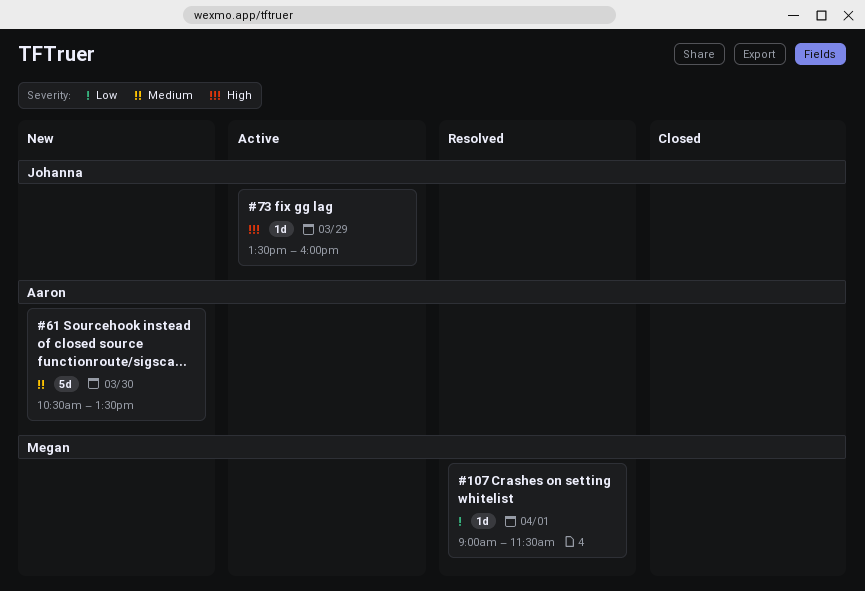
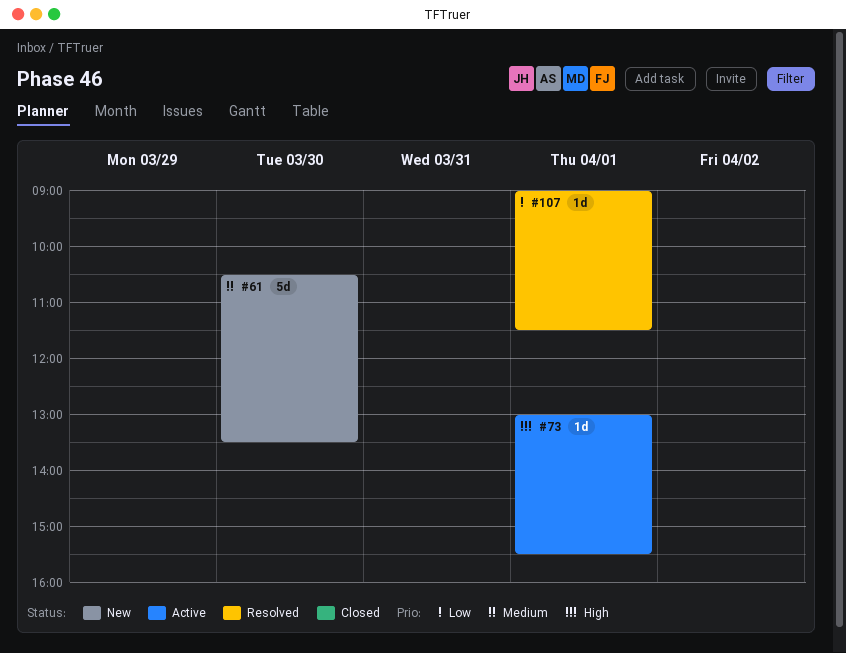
#73, day: Mar 29 -> Apr 1
#73, begins: 13:30 -> 13:00
#73, ends: 16:00 -> 15:30

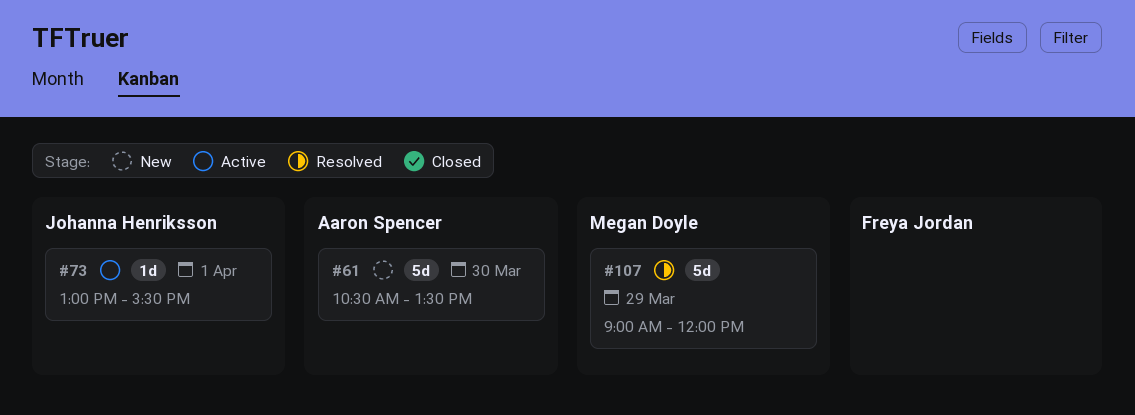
#107, estimate: 1d -> 5d
#107, day: Apr 1 -> Mar 29
#107, ends: 11:30 -> 12:00

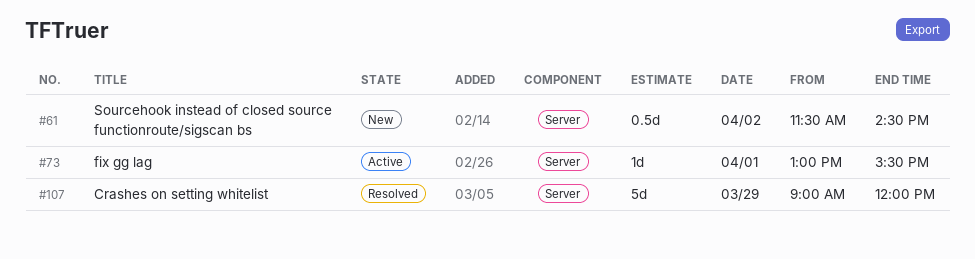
#61, estimate: 5d -> 0.5d
#61, day: Mar 30 -> Apr 2
#61, begins: 10:30 -> 11:30
#61, ends: 13:30 -> 14:30

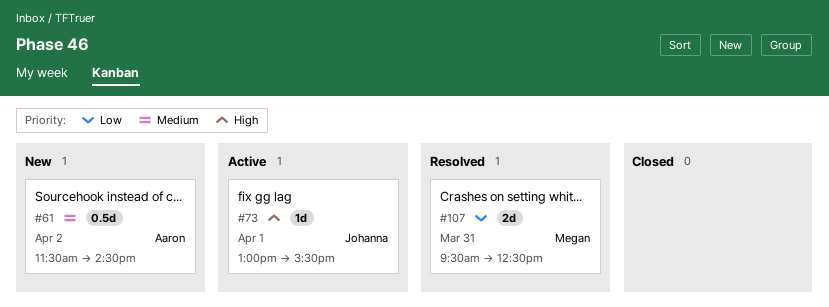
#107, estimate: 5d -> 2d
#107, day: Mar 29 -> Mar 31
#107, begins: 09:00 -> 09:30
#107, ends: 12:00 -> 12:30

